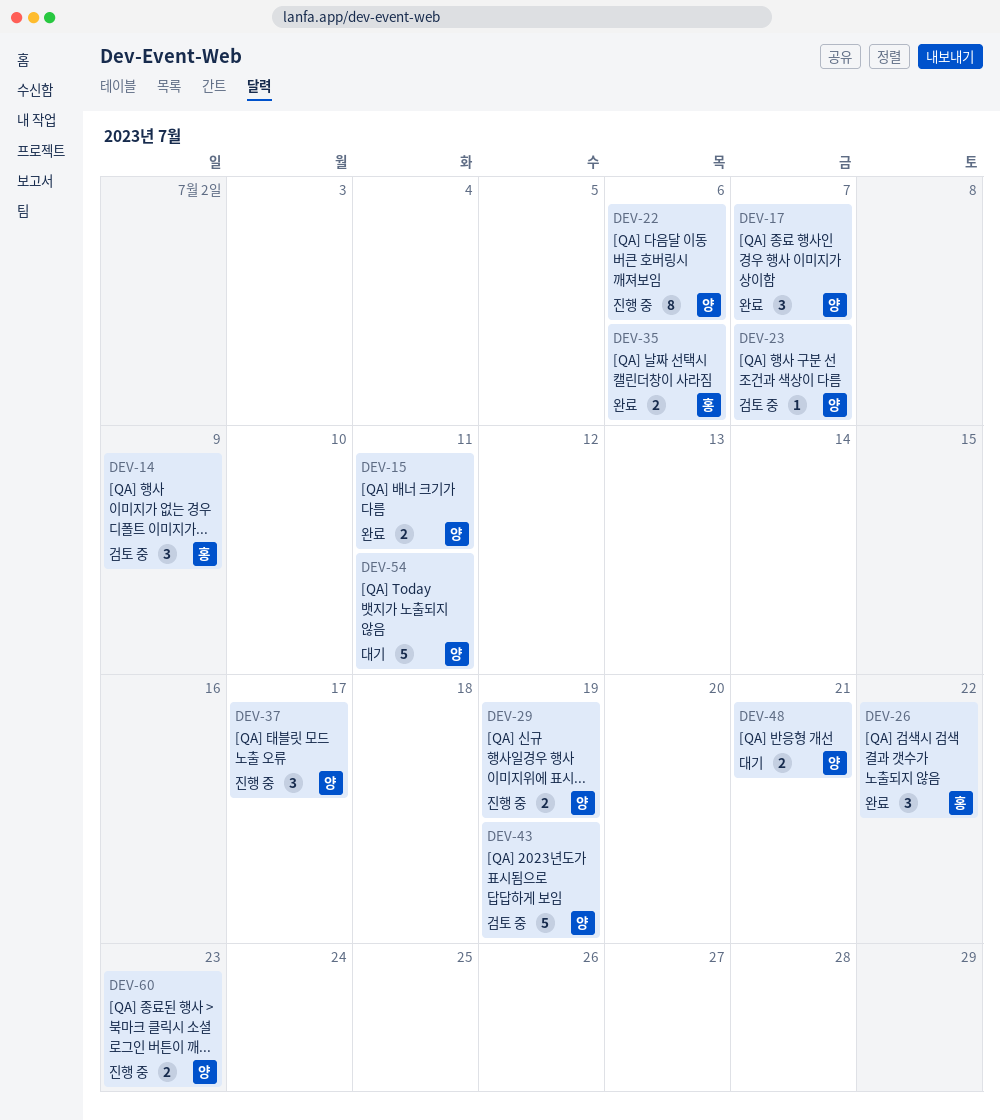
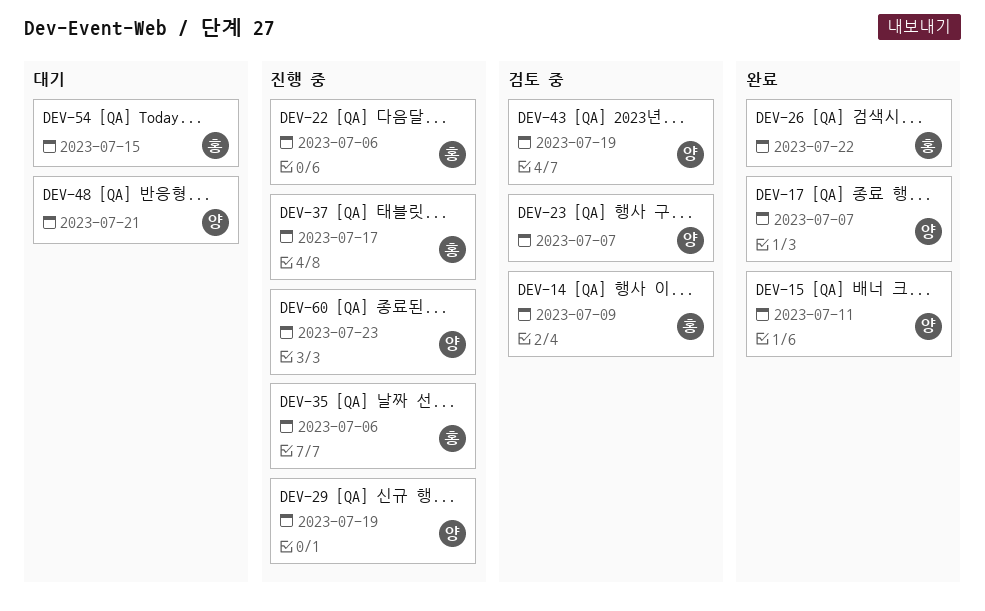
DEV-22, owner: 양 -> 홍
DEV-35, status: 완료 -> 진행 중
DEV-37, owner: 양 -> 홍
DEV-54, owner: 양 -> 홍
DEV-54, due: Jul 11 -> Jul 15

